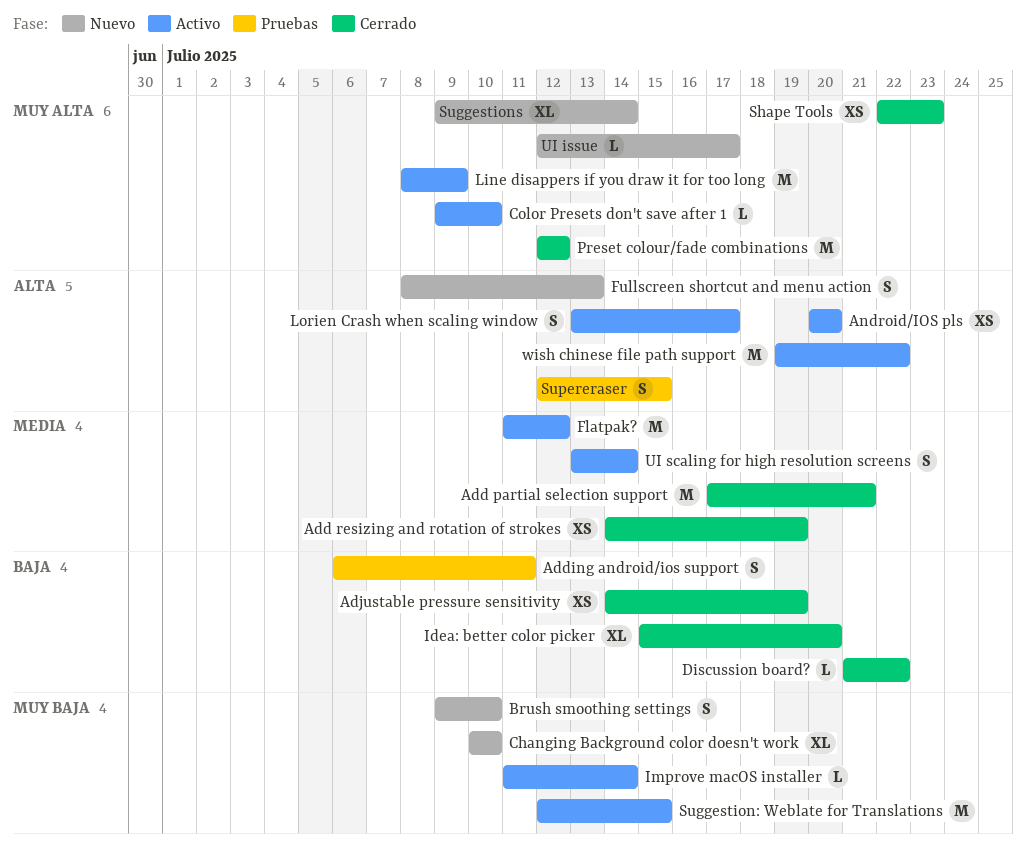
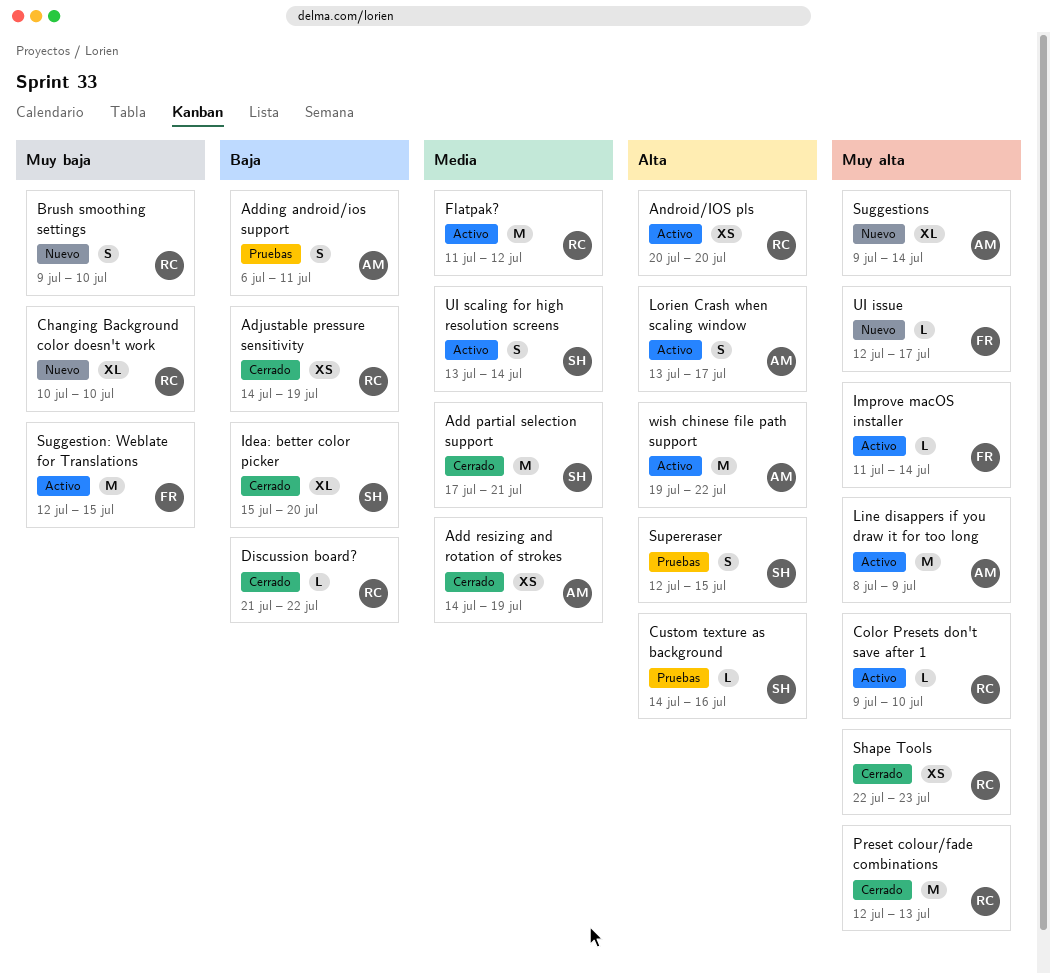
Custom texture as background: none -> present
Fullscreen shortcut and menu action: present -> none
Improve macOS installer, priority: Muy baja -> Muy alta
Preset colour/fade combinations, due: Jul 12 -> Jul 13

